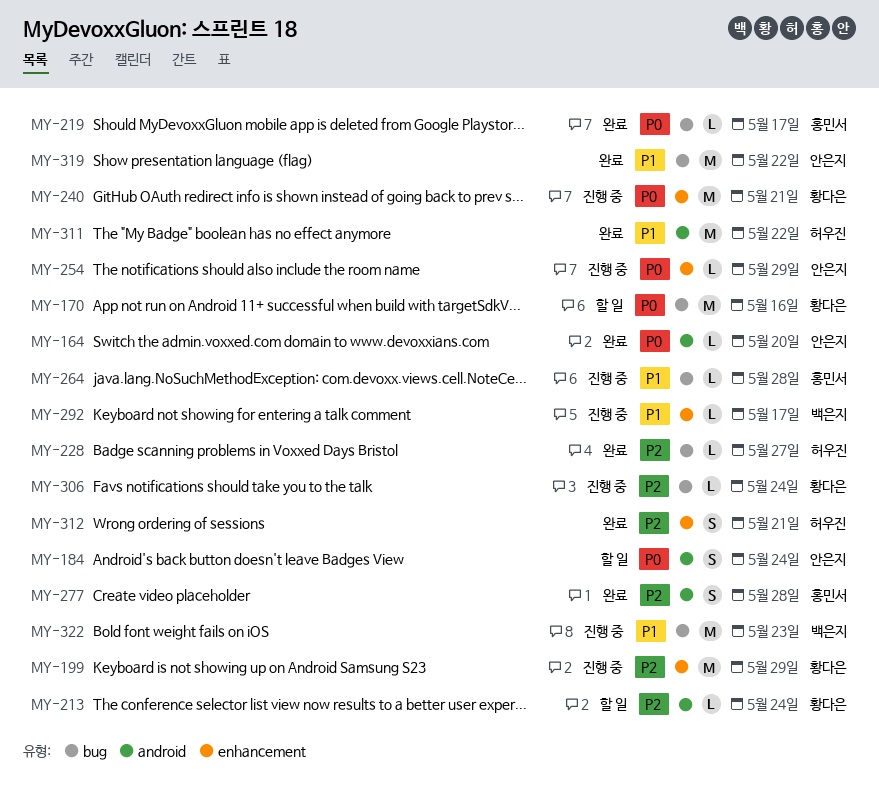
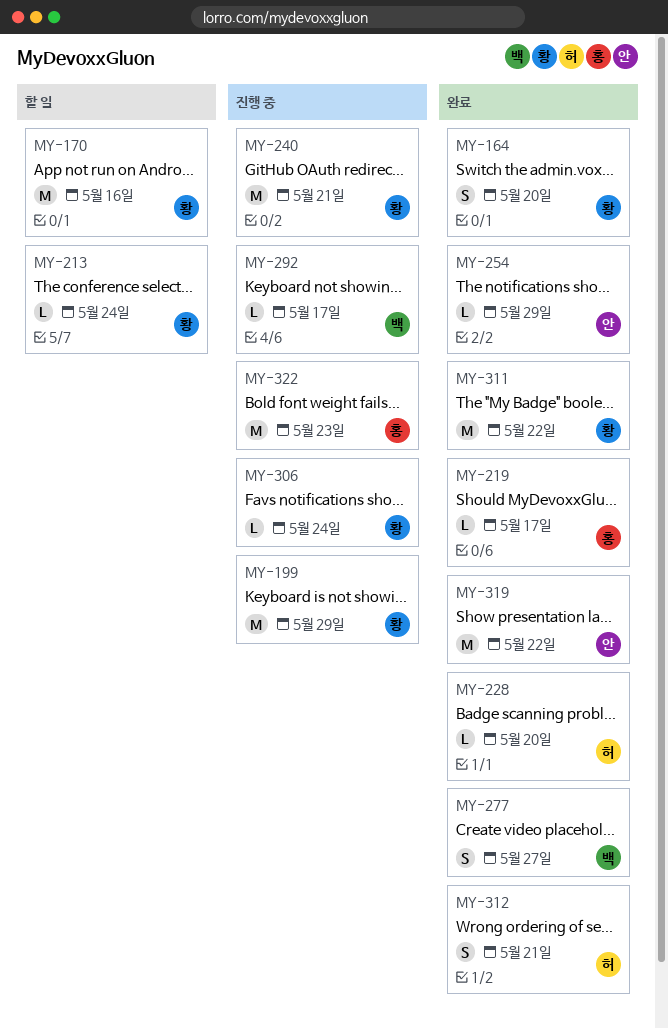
MY-164, owner: 안은지 -> 황다은
MY-164, estimate: L -> S
MY-184: present -> none
MY-228, due: May 27 -> May 20
MY-254, status: 진행 중 -> 완료
MY-264: present -> none
MY-277, owner: 홍민서 -> 백은지
MY-277, due: May 28 -> May 27
MY-311, owner: 허우진 -> 황다은
MY-322, owner: 백은지 -> 홍민서

